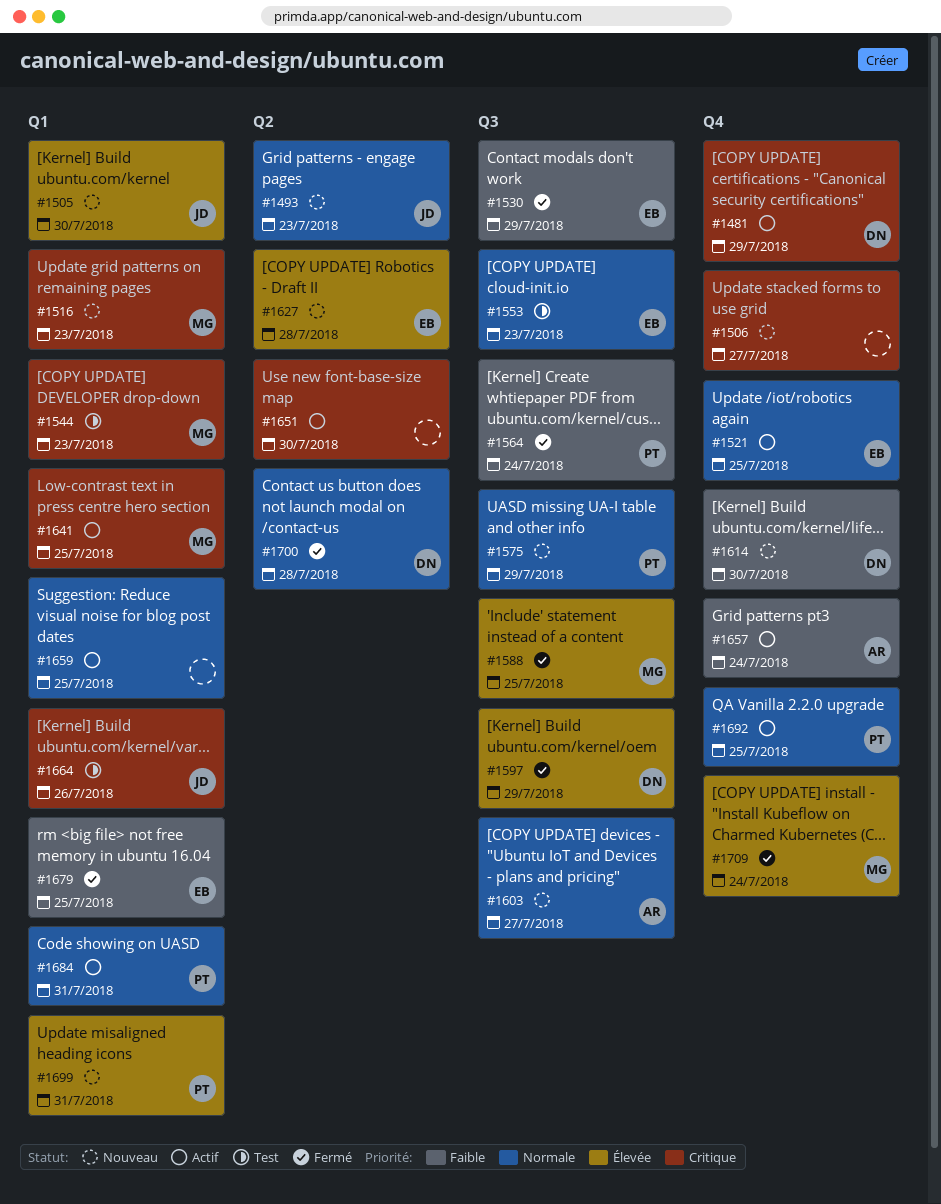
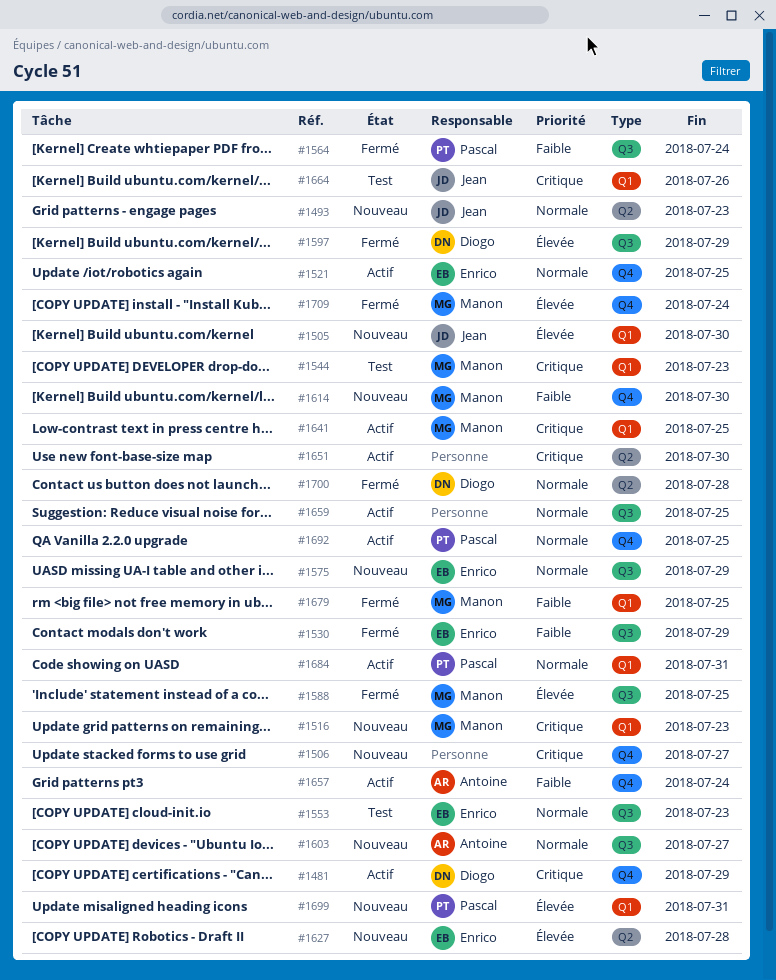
#1575, owner: Pascal -> Enrico
#1614, owner: Diogo -> Manon
#1659, label: Q1 -> Q3
#1679, owner: Enrico -> Manon

